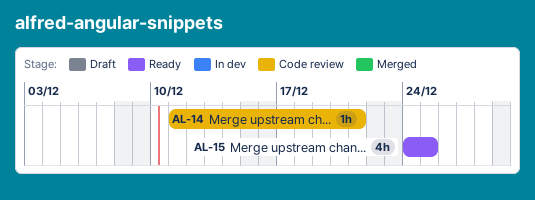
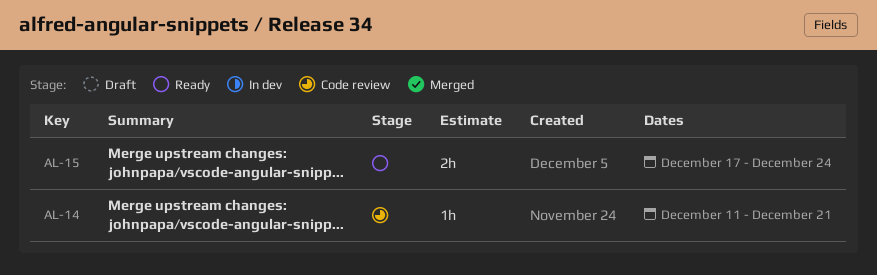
AL-15, estimate: 4h -> 2h
AL-15, start: Dec 24 -> Dec 17
AL-15, due: Dec 25 -> Dec 24

